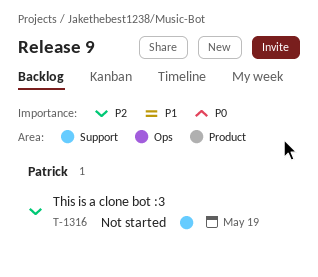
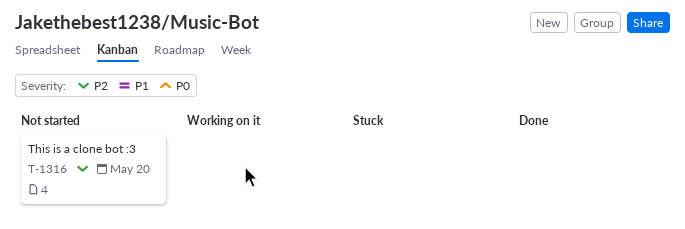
T-1316, due: May 19 -> May 20

